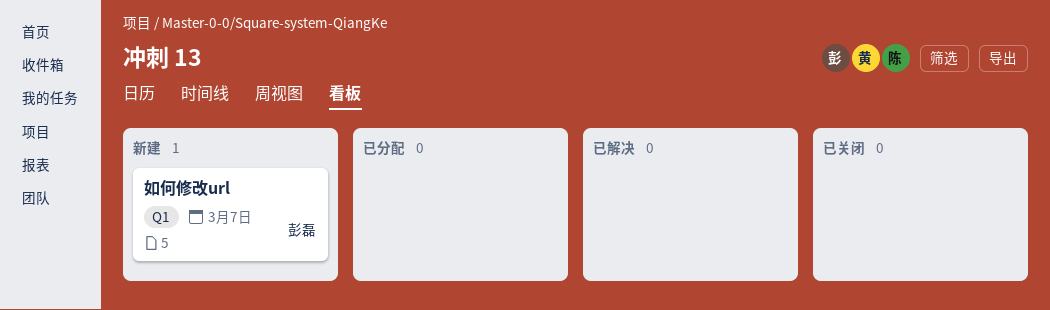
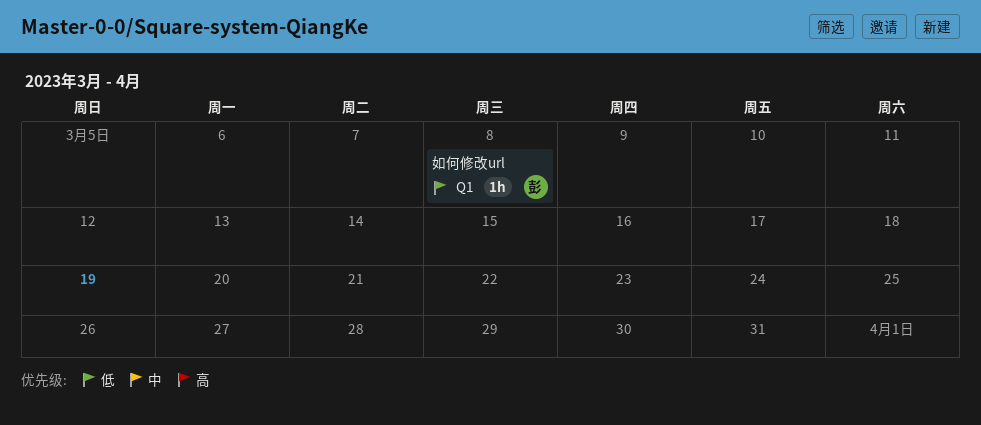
如何修改url, due: Mar 7 -> Mar 8

